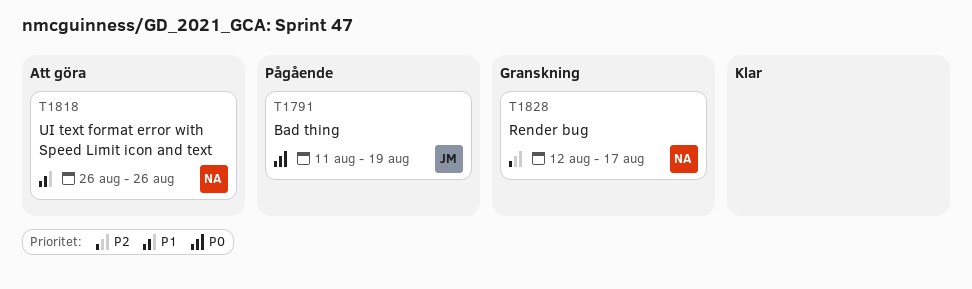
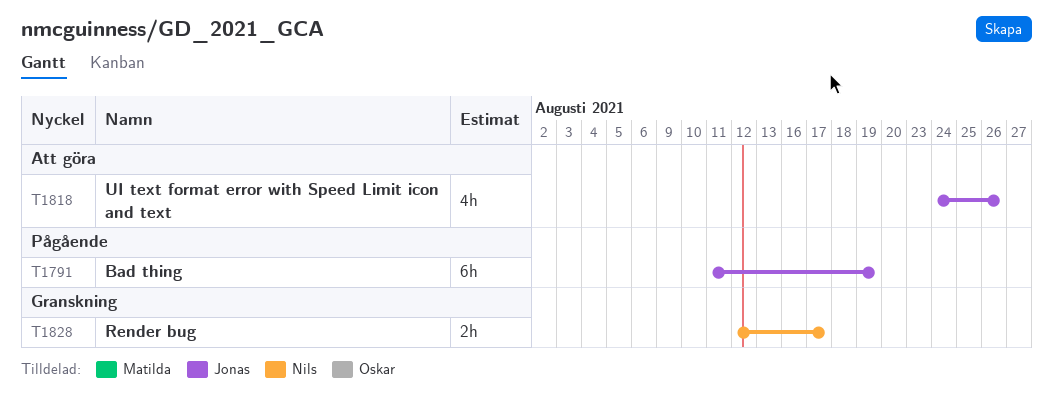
T1818, owner: Nils -> Jonas
T1818, start: Aug 26 -> Aug 24

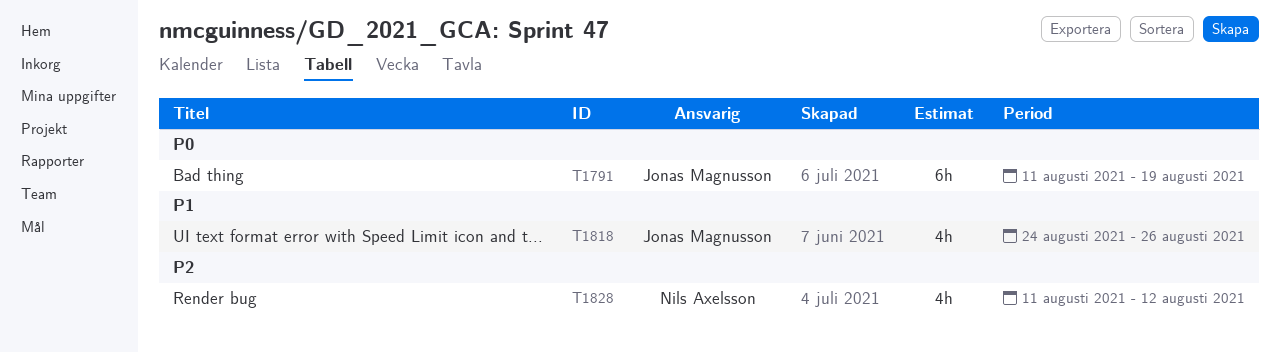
T1828, estimate: 2h -> 4h
T1828, start: Aug 12 -> Aug 11
T1828, due: Aug 17 -> Aug 12

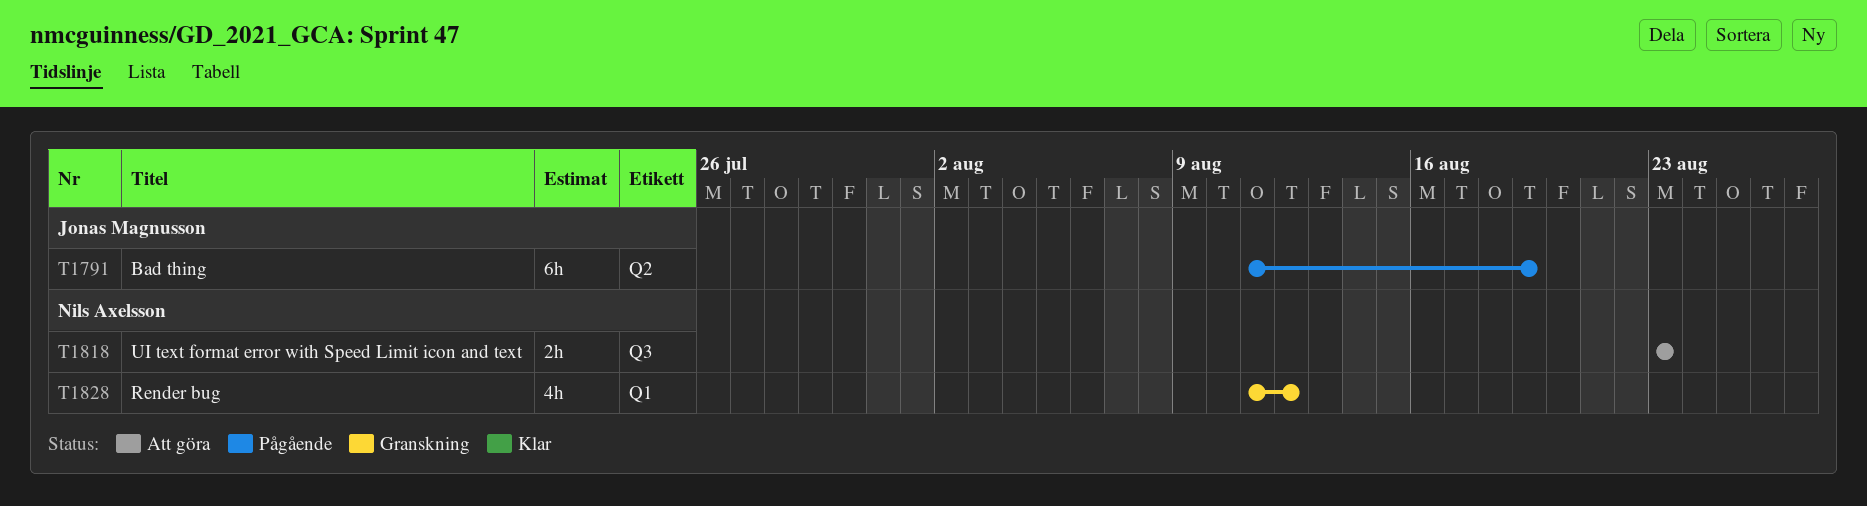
T1818, owner: Jonas Magnusson -> Nils Axelsson
T1818, estimate: 4h -> 2h
T1818, start: Aug 24 -> Aug 23
T1818, due: Aug 26 -> Aug 23

